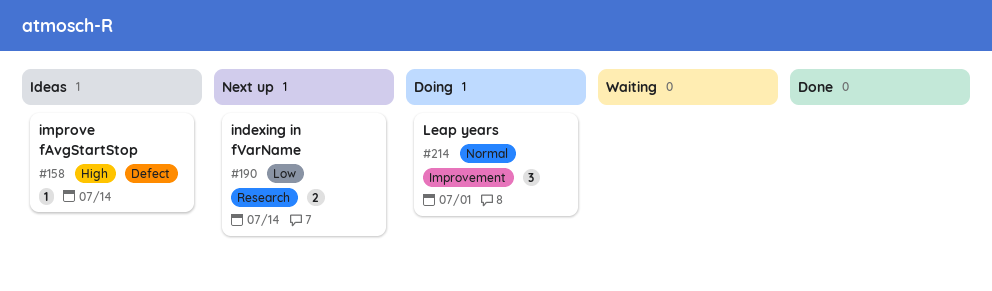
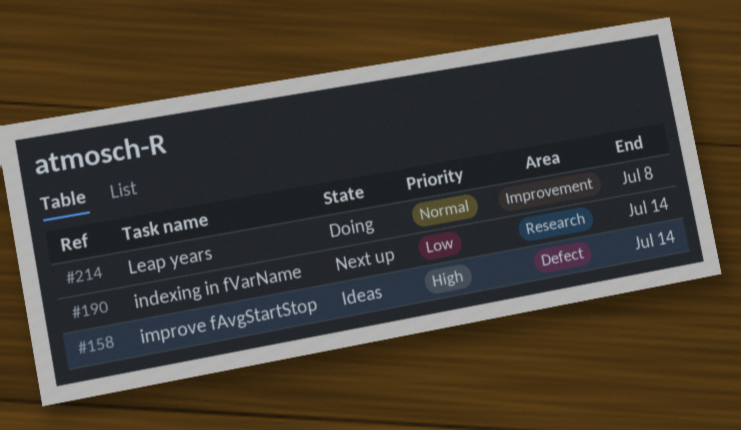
#214, due: Jul 1 -> Jul 8

